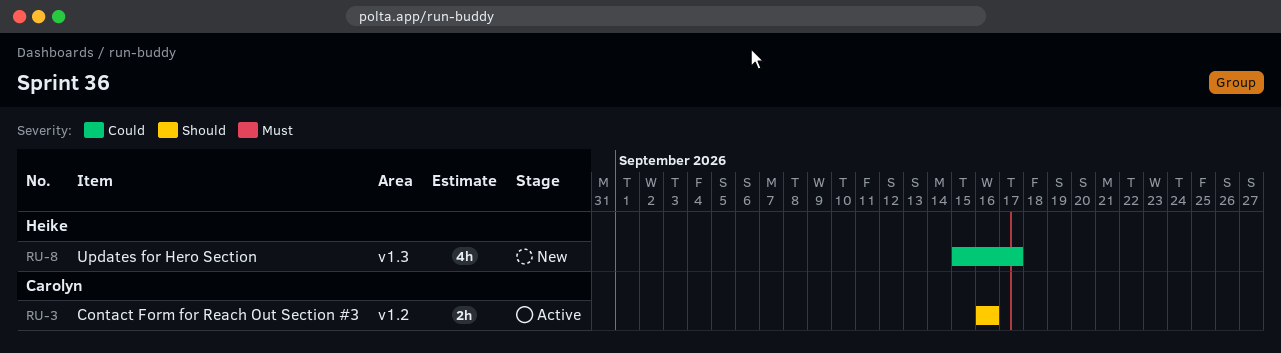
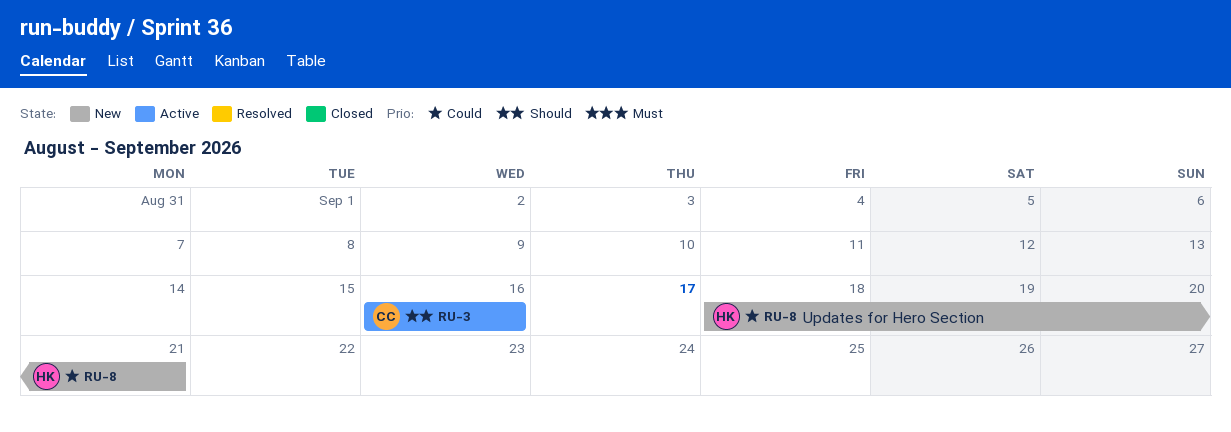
RU-8, start: Sep 15 -> Sep 18
RU-8, due: Sep 17 -> Sep 21

